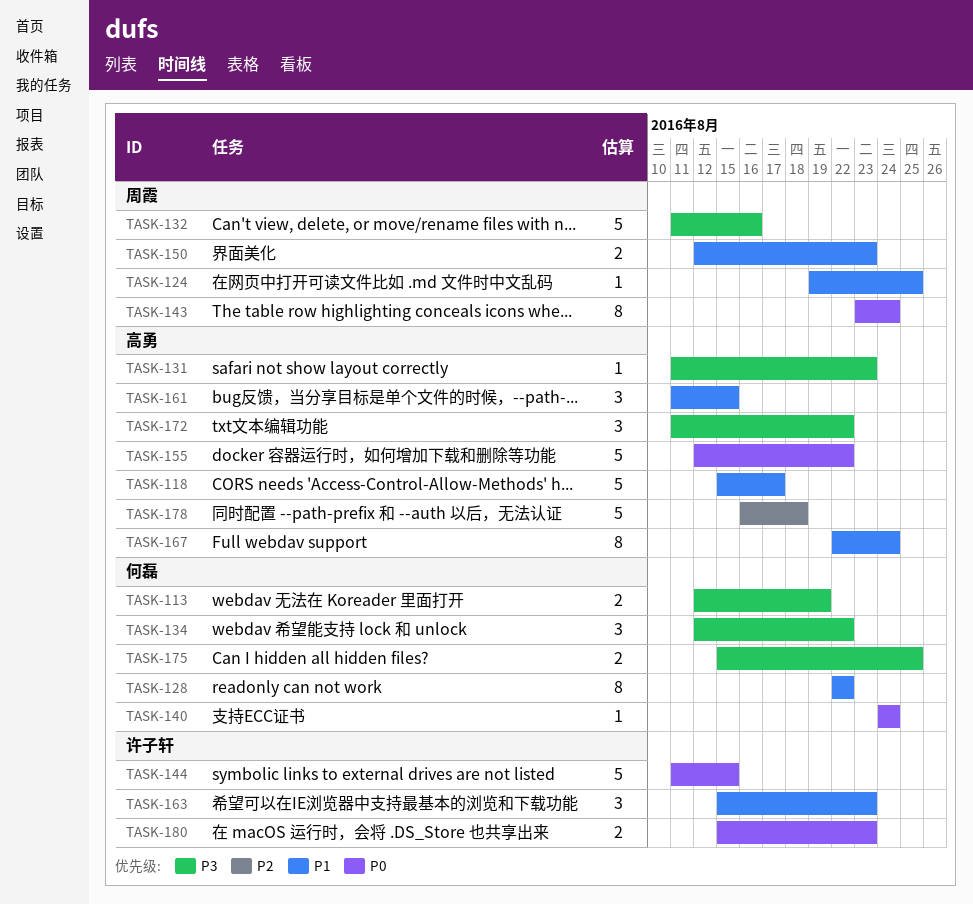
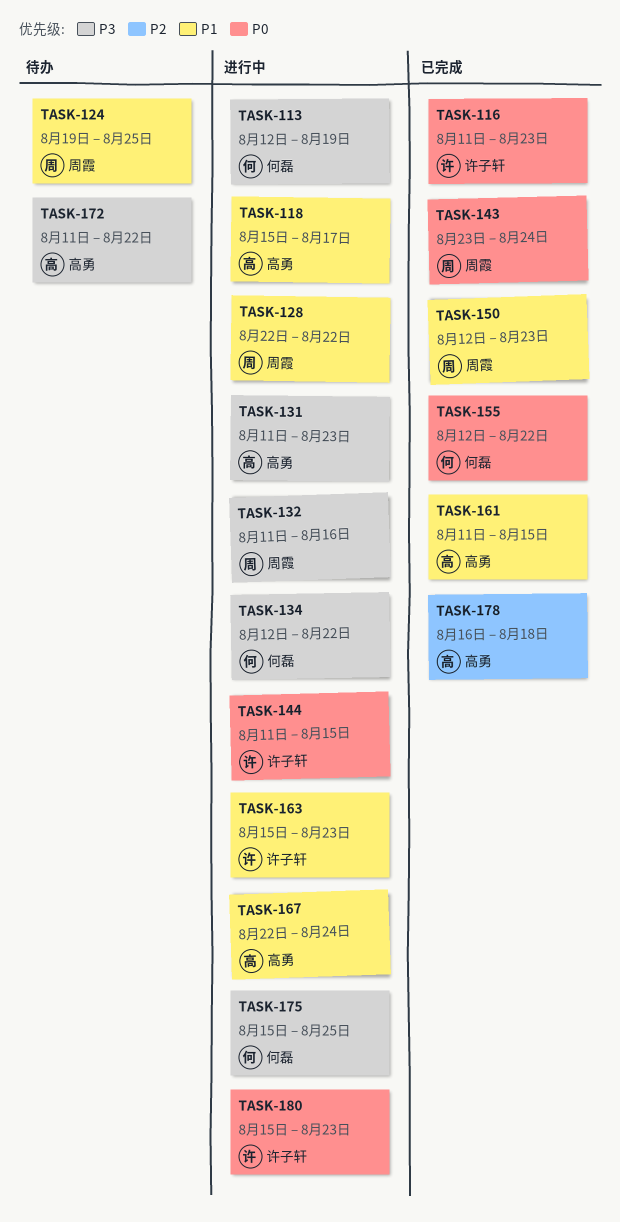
TASK-116: none -> present
TASK-128, owner: 何磊 -> 周霞
TASK-140: present -> none
TASK-155, owner: 高勇 -> 何磊

